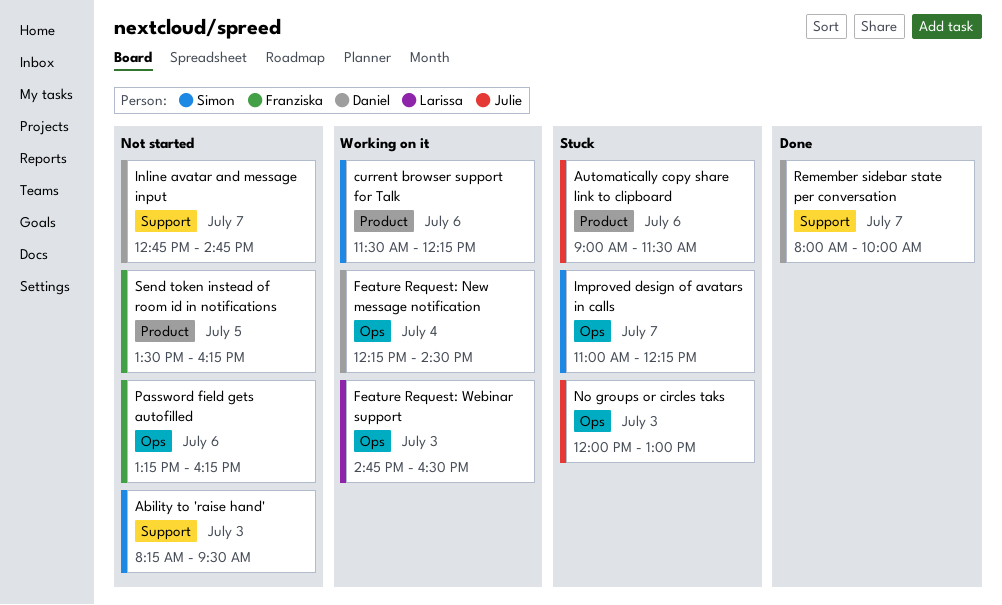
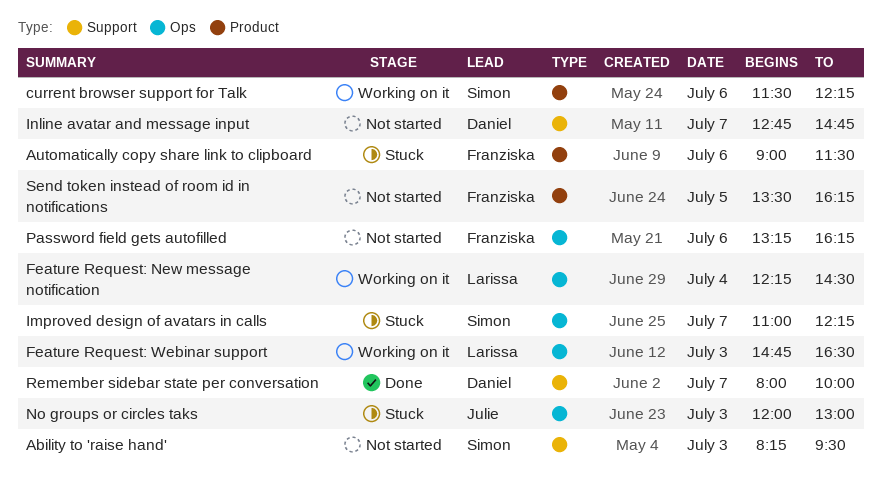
Automatically copy share link to clipboard, owner: Julie -> Franziska
Feature Request: New message notification, owner: Daniel -> Larissa

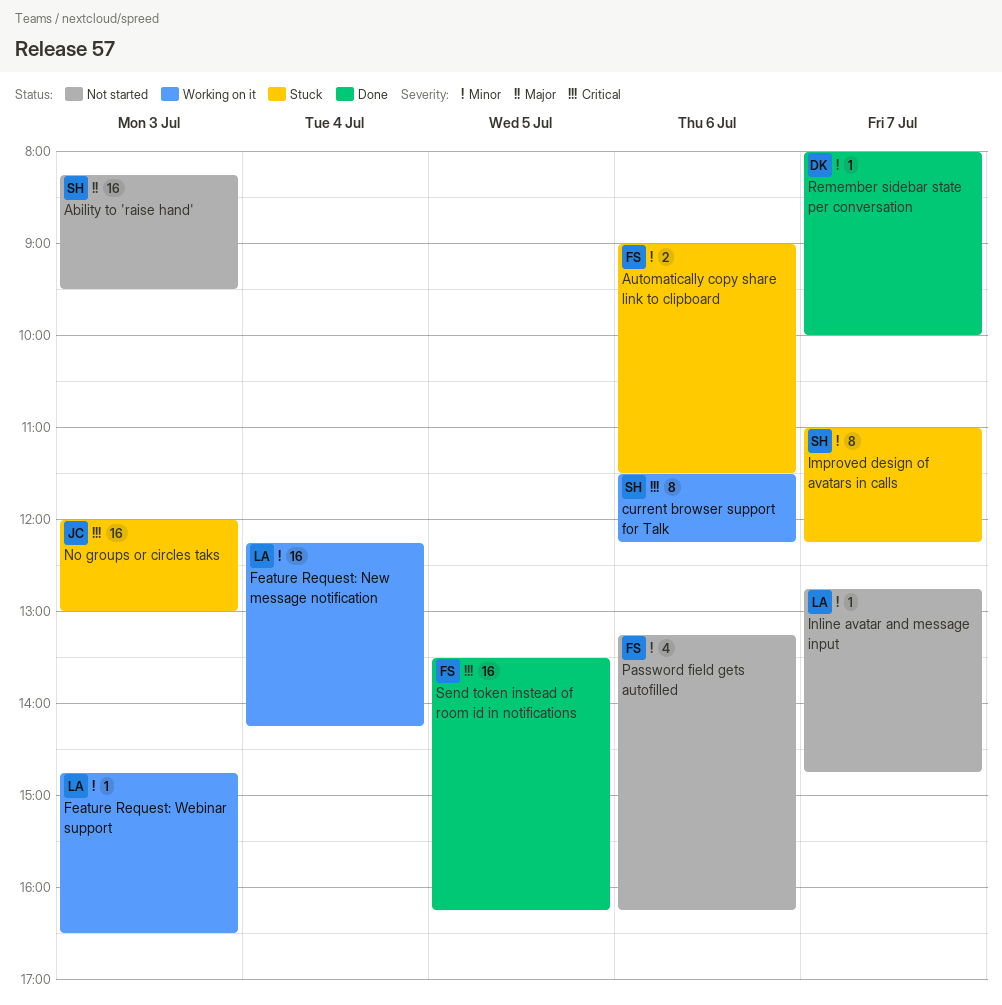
Feature Request: New message notification, ends: 14:30 -> 14:15
Inline avatar and message input, owner: Daniel -> Larissa
Send token instead of room id in notifications, status: Not started -> Done

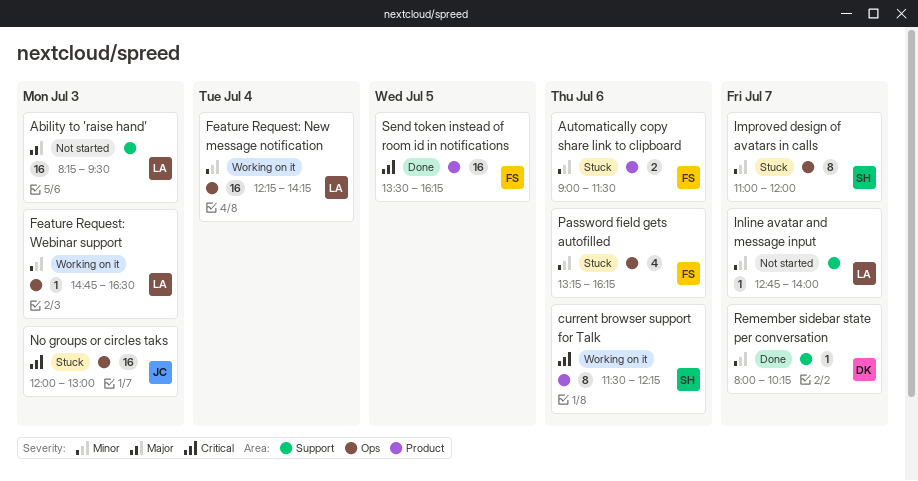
Ability to 'raise hand', owner: SH -> LA
Improved design of avatars in calls, ends: 12:15 -> 12:00
Inline avatar and message input, ends: 14:45 -> 14:00
Password field gets autofilled, status: Not started -> Stuck
Remember sidebar state per conversation, ends: 10:00 -> 10:15

